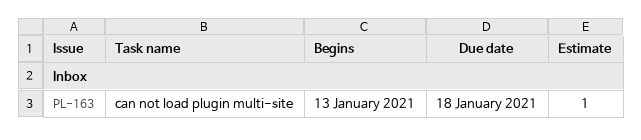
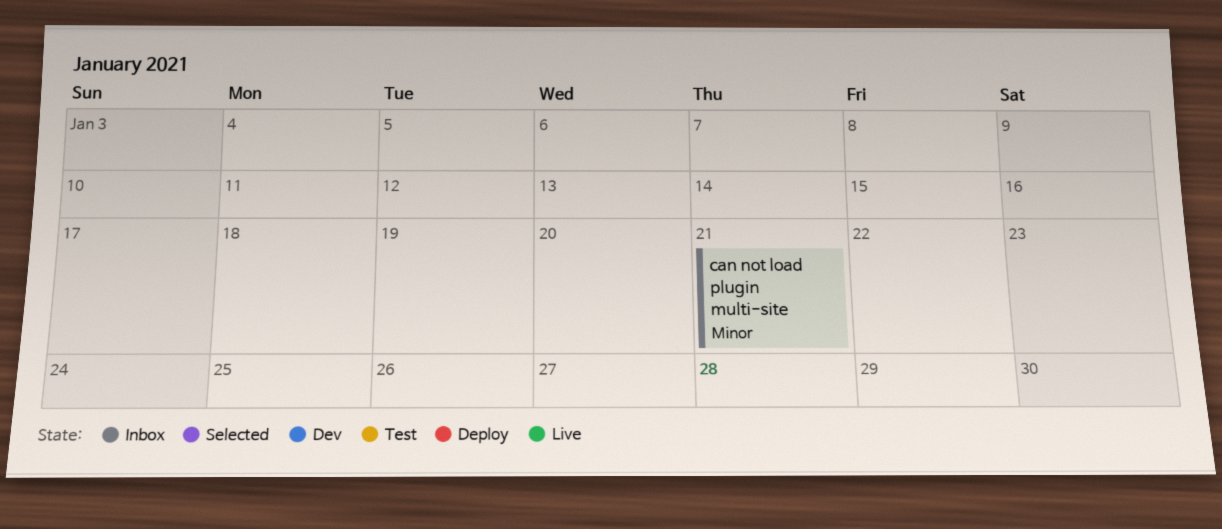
can not load plugin multi-site, due: Jan 18 -> Jan 21

